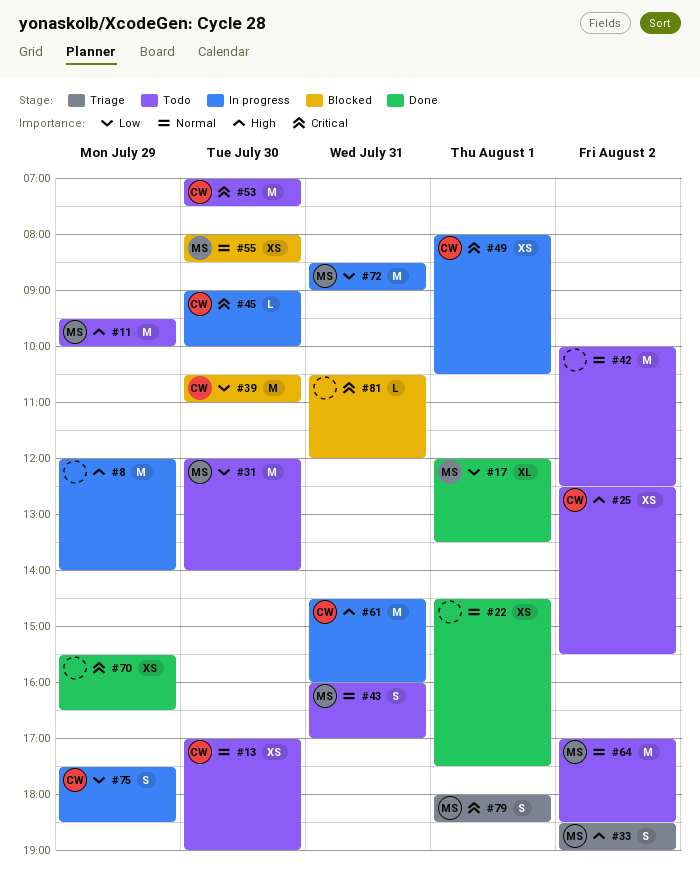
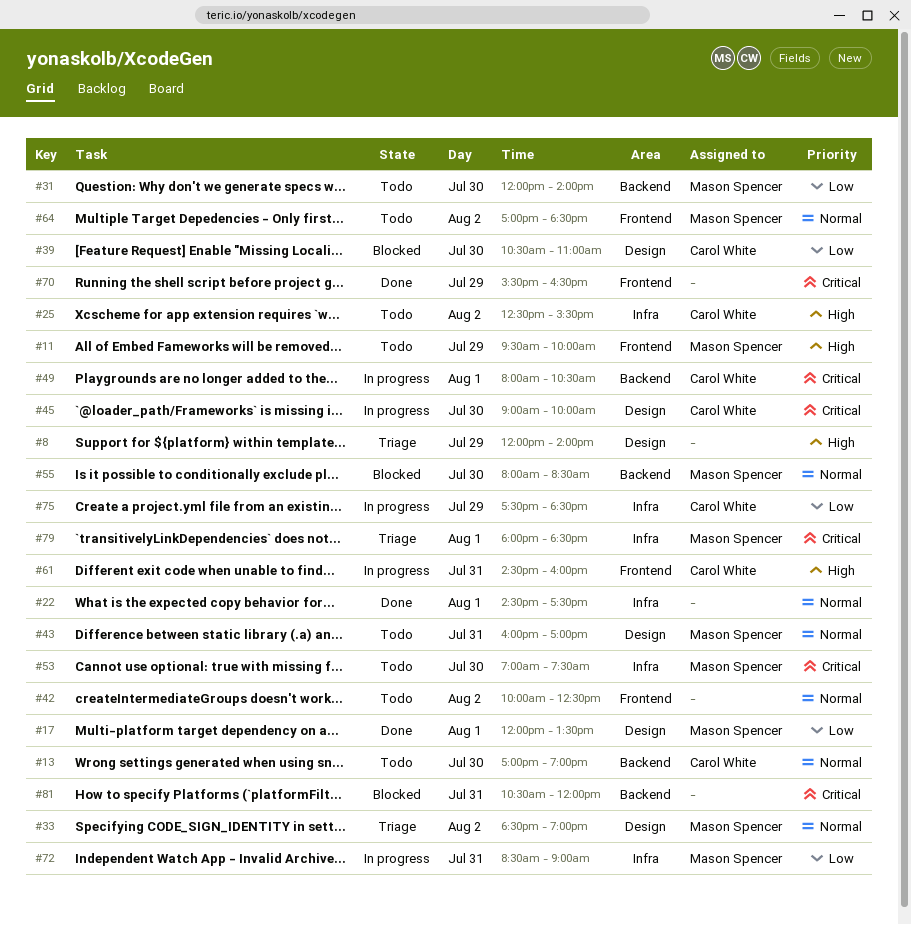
#8, status: In progress -> Triage
#33, priority: High -> Normal
#53, owner: Carol White -> Mason Spencer

